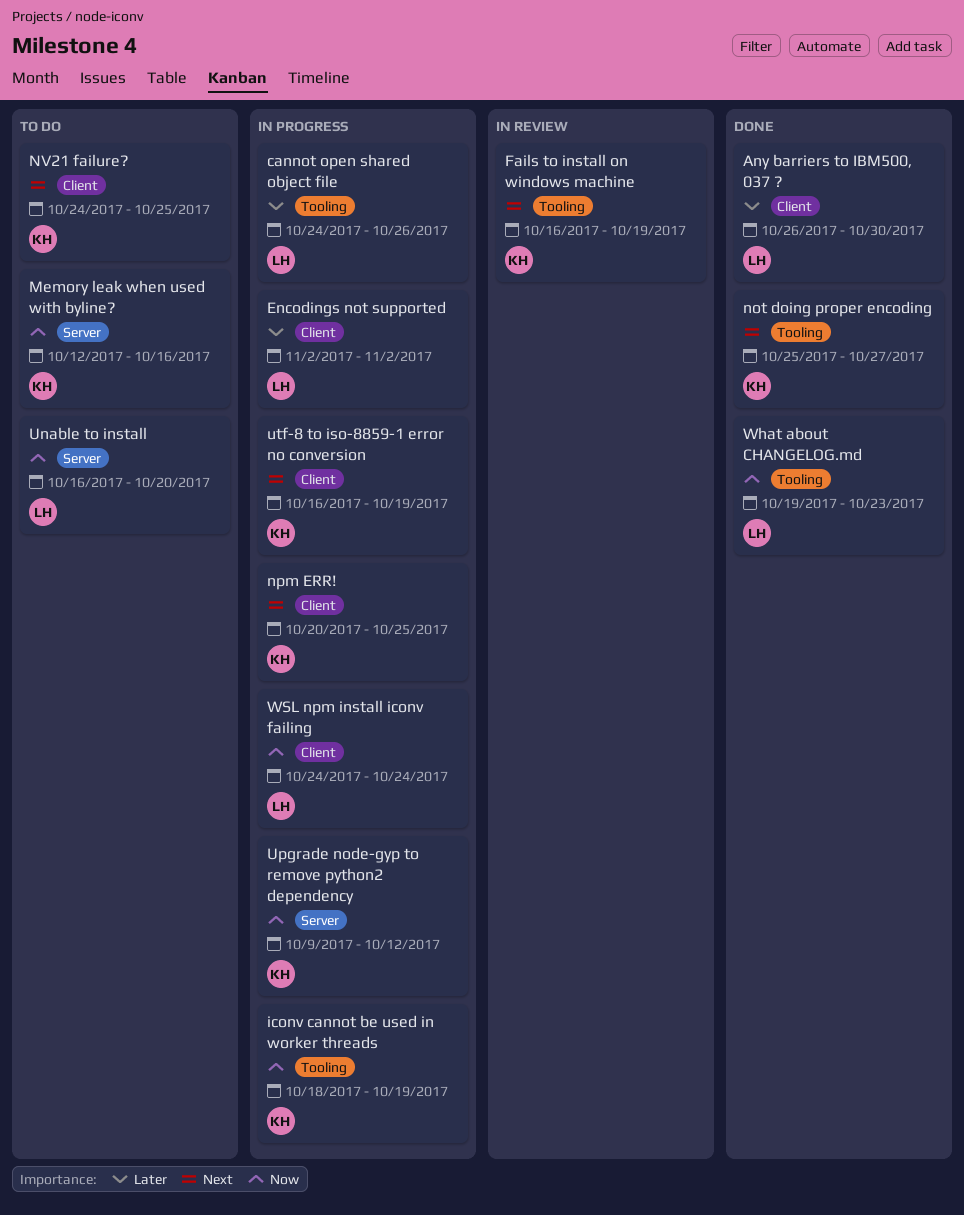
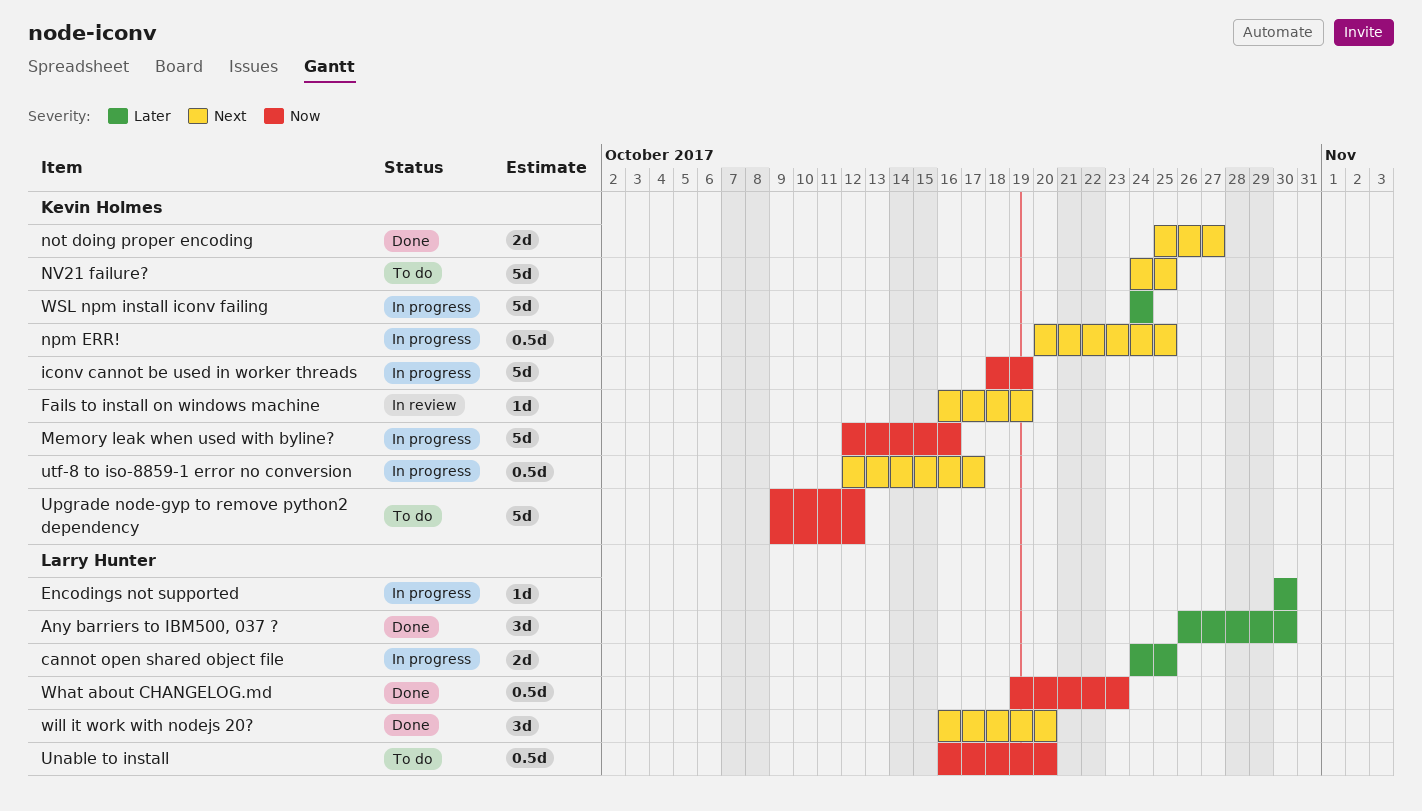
cannot open shared object file, due: Oct 26 -> Oct 25
Encodings not supported, start: Nov 2 -> Oct 30
Encodings not supported, due: Nov 2 -> Oct 30
Memory leak when used with byline?, status: To do -> In progress
Upgrade node-gyp to remove python2 dependency, status: In progress -> To do
utf-8 to iso-8859-1 error no conversion, start: Oct 16 -> Oct 12
utf-8 to iso-8859-1 error no conversion, due: Oct 19 -> Oct 17
will it work with nodejs 20?: none -> present
WSL npm install iconv failing, owner: Larry Hunter -> Kevin Holmes
WSL npm install iconv failing, priority: Now -> Later

